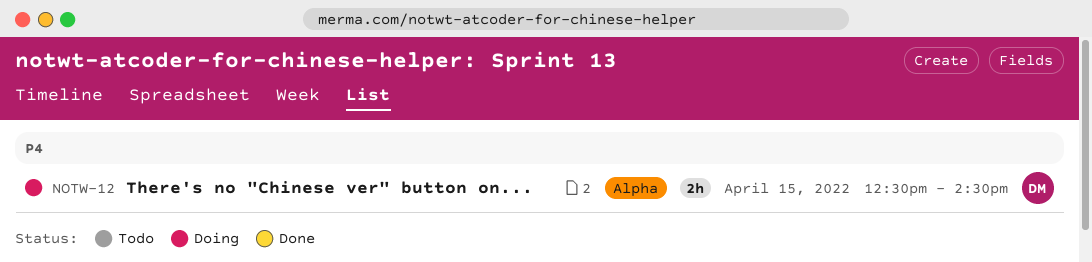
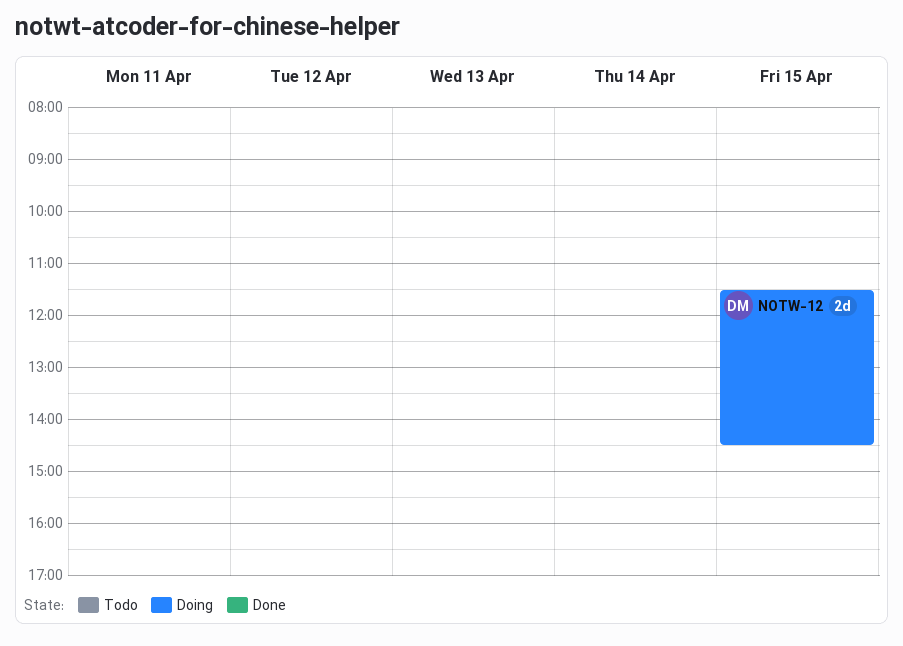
NOTW-12, estimate: 2h -> 2d
NOTW-12, begins: 12:30 -> 11:30

